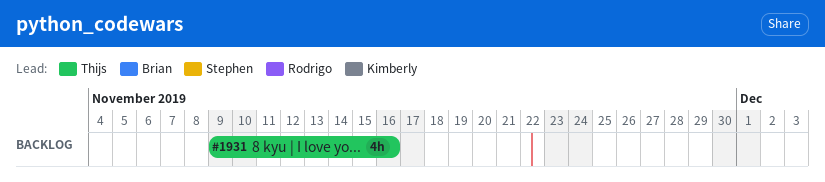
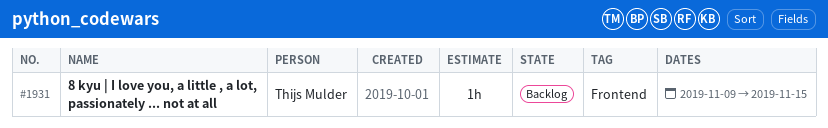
#1931, estimate: 4h -> 1h
#1931, due: Nov 16 -> Nov 15

